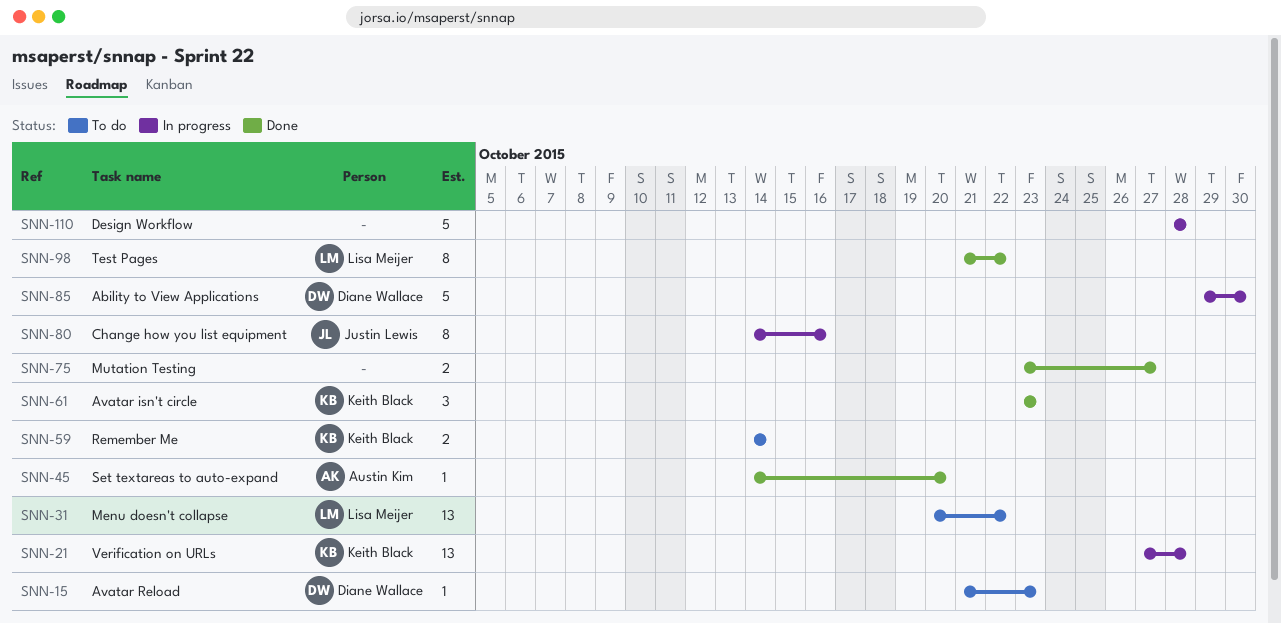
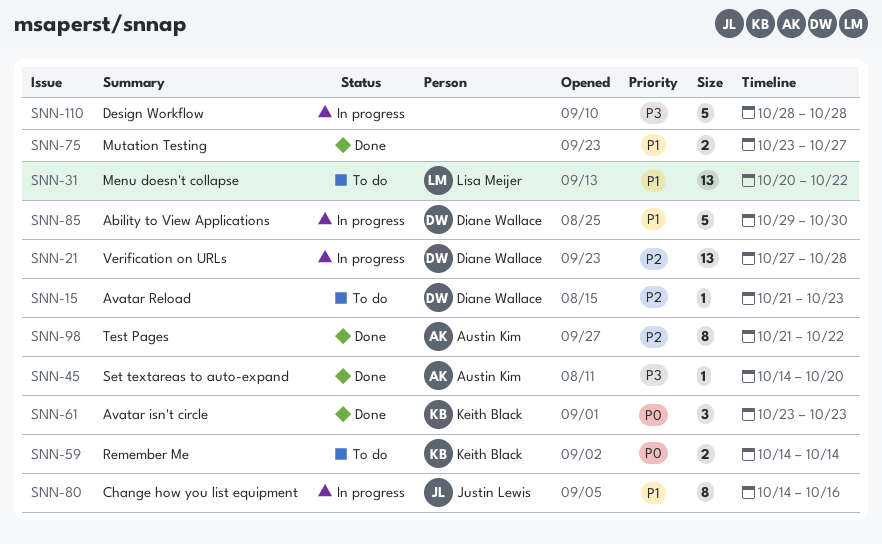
SNN-21, owner: Keith Black -> Diane Wallace
SNN-98, owner: Lisa Meijer -> Austin Kim

